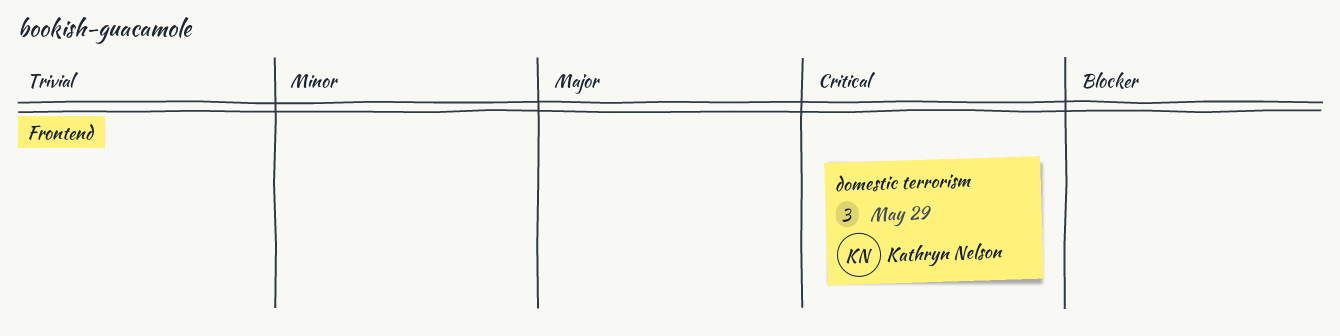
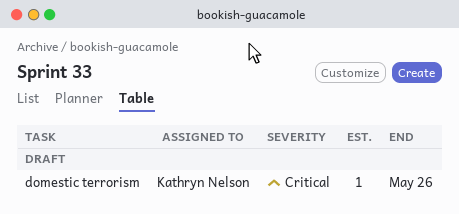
domestic terrorism, estimate: 3 -> 1
domestic terrorism, due: May 29 -> May 26

